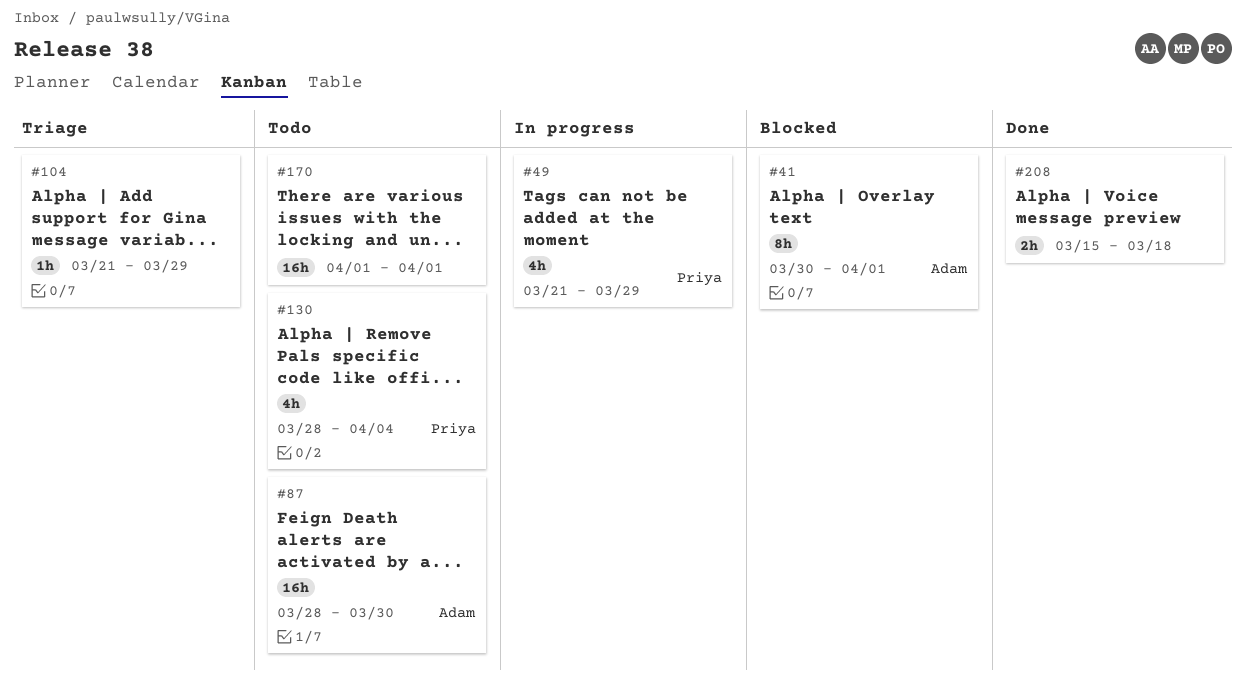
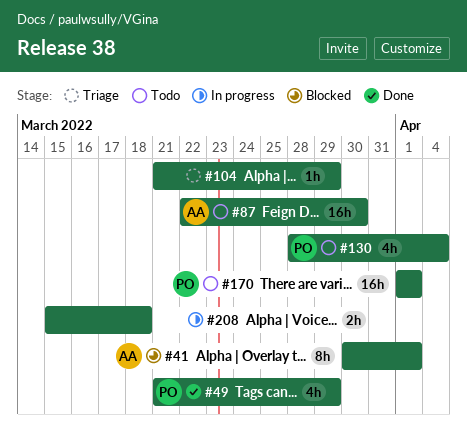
#49, status: In progress -> Done
#87, start: Mar 28 -> Mar 22
#170, owner: none -> Priya
#208, status: Done -> In progress

